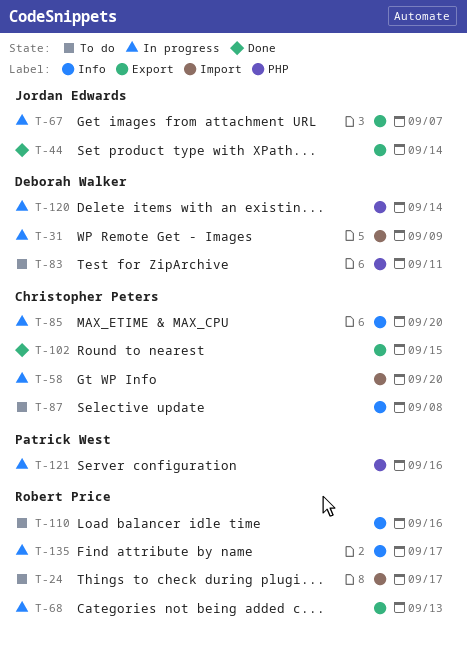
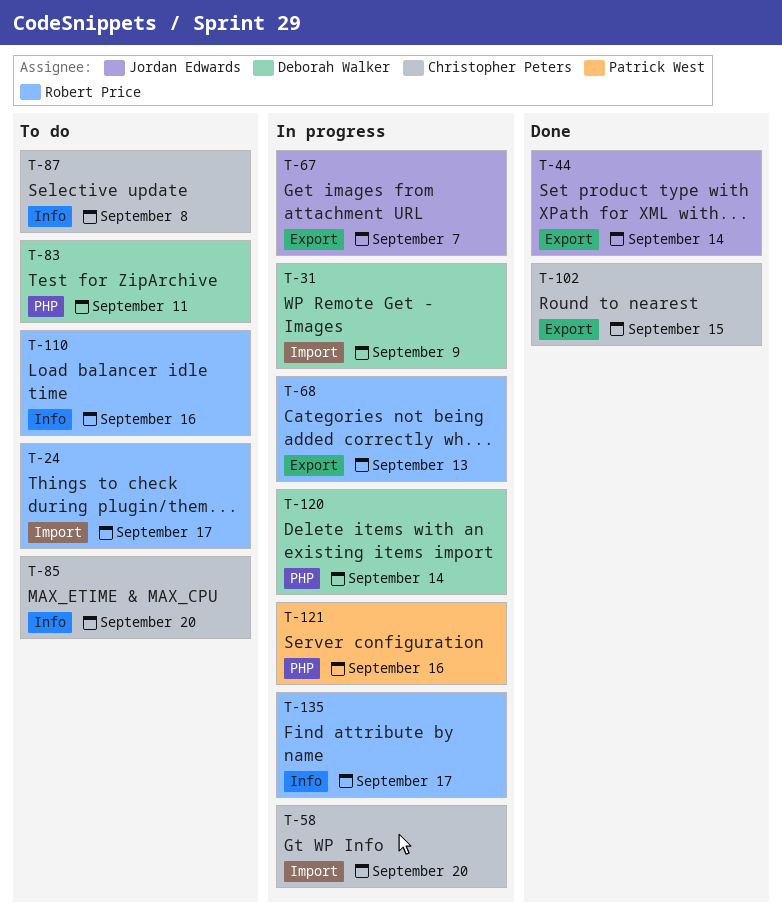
T-85, status: In progress -> To do

